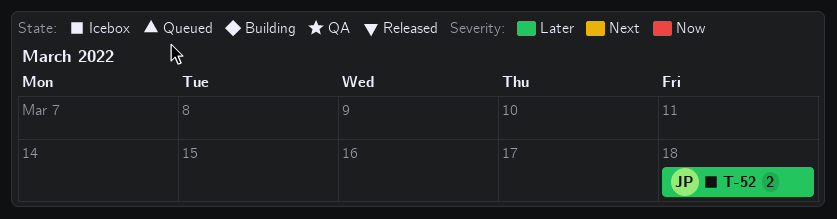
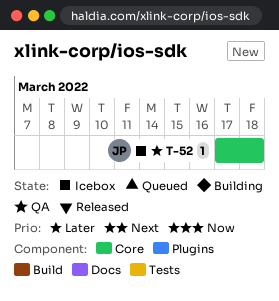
T-52, estimate: 2 -> 1
T-52, start: Mar 18 -> Mar 17

